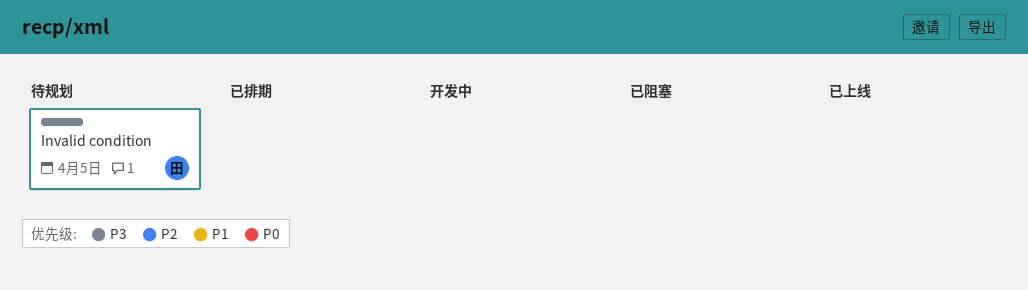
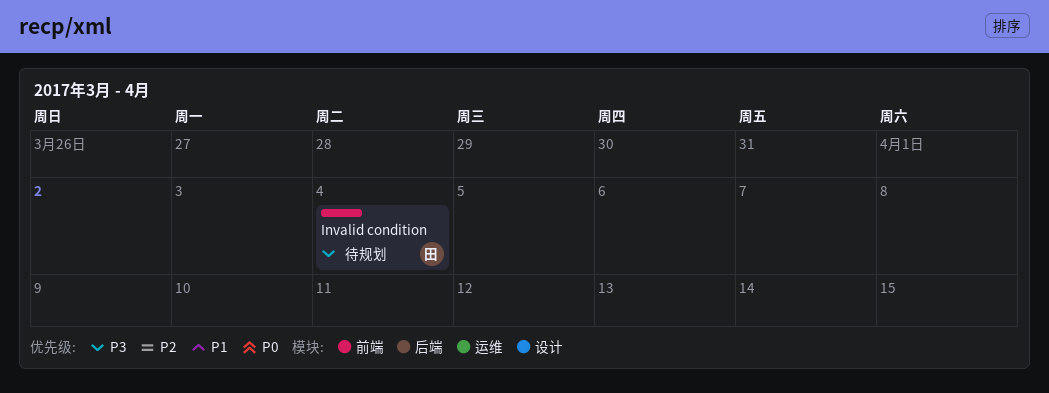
Invalid condition, due: Apr 5 -> Apr 4

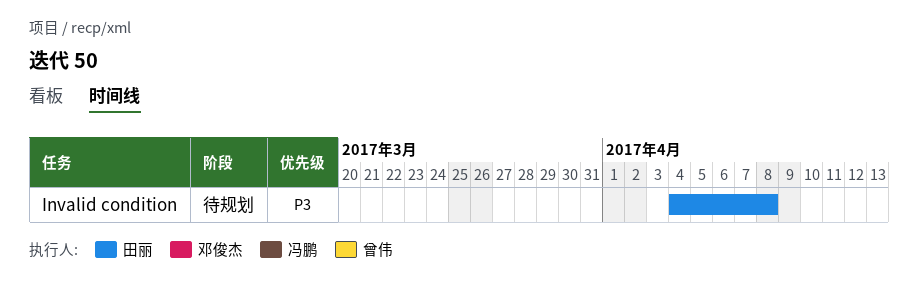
Invalid condition, due: Apr 4 -> Apr 8

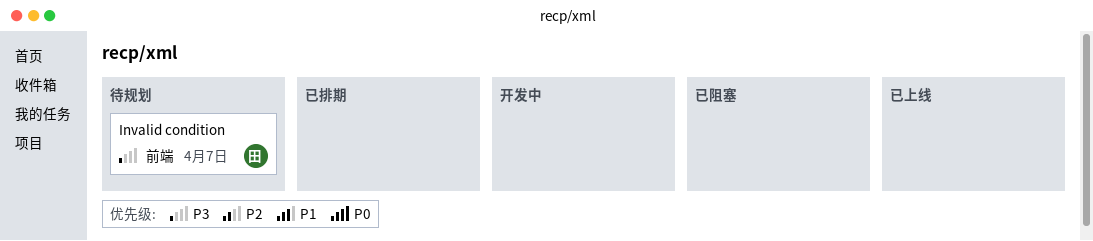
Invalid condition, due: Apr 8 -> Apr 7

